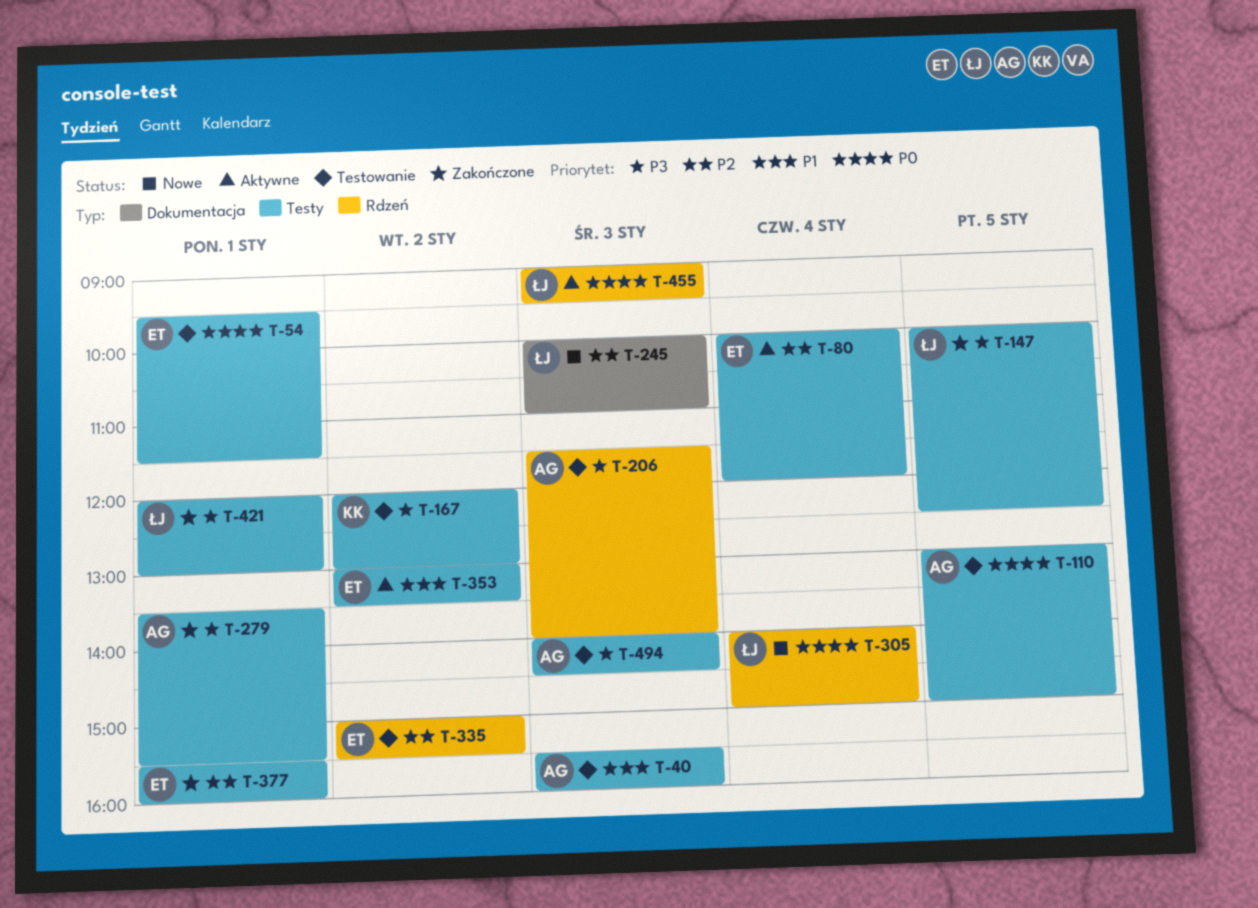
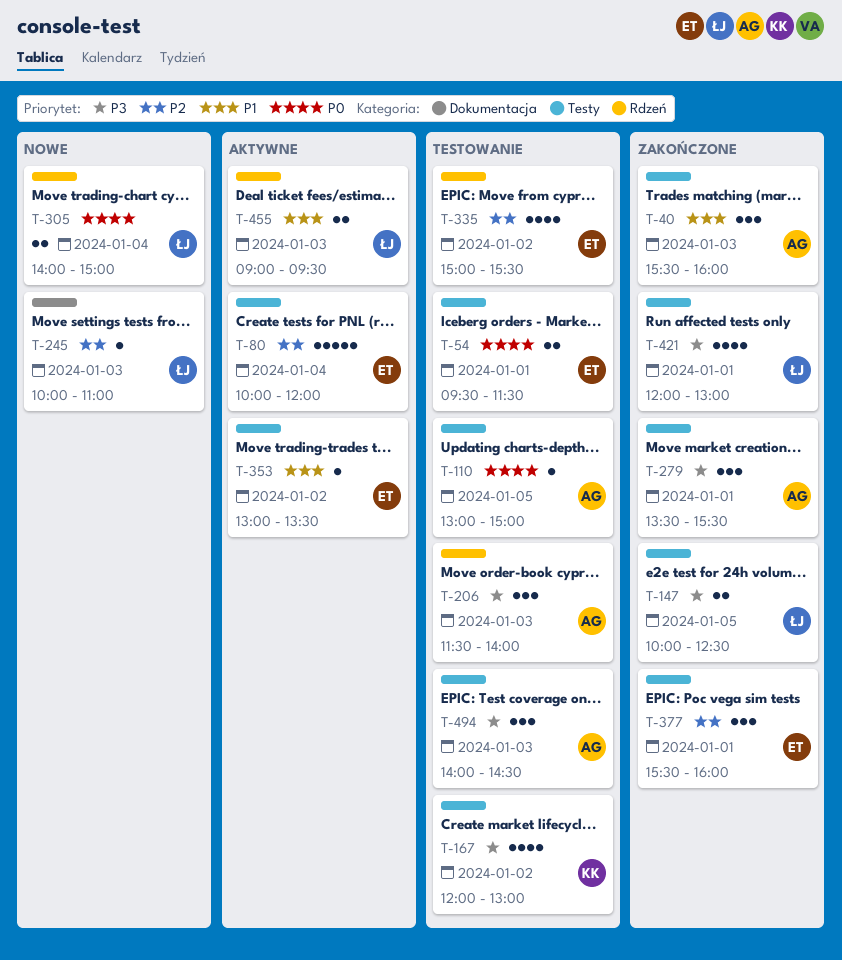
T-40, status: Testowanie -> Zakończone
T-455, priority: P0 -> P1

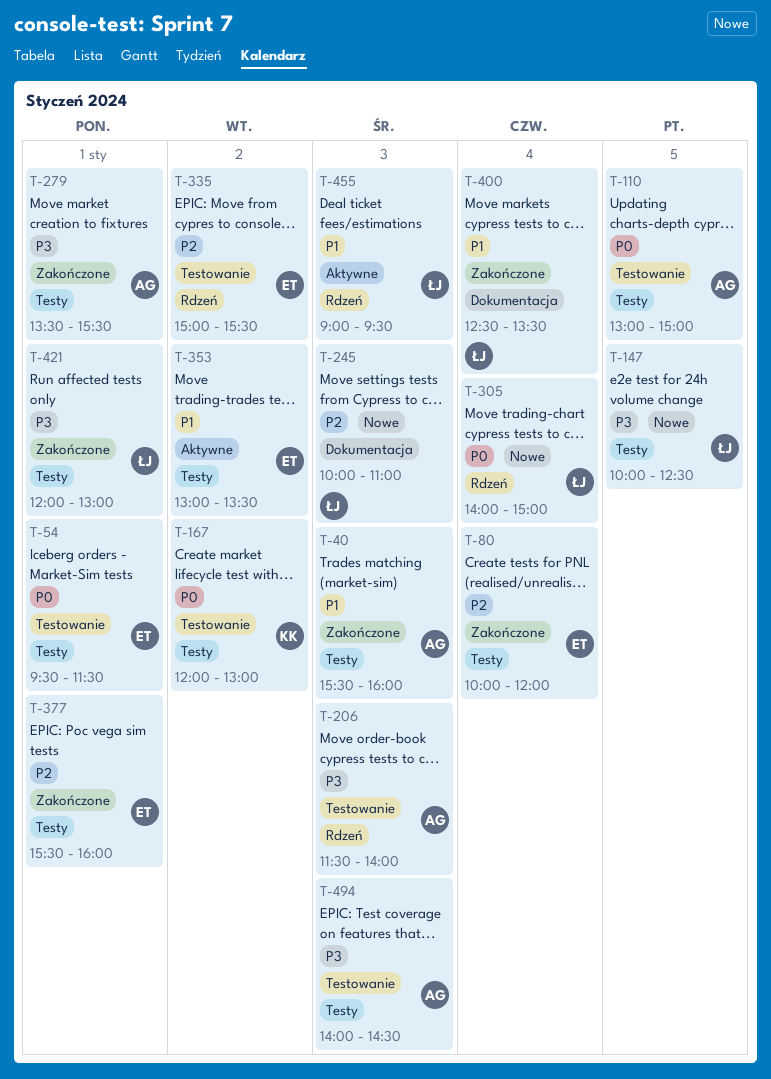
T-80, status: Aktywne -> Zakończone
T-147, status: Zakończone -> Nowe
T-167, priority: P3 -> P0
T-400: none -> present

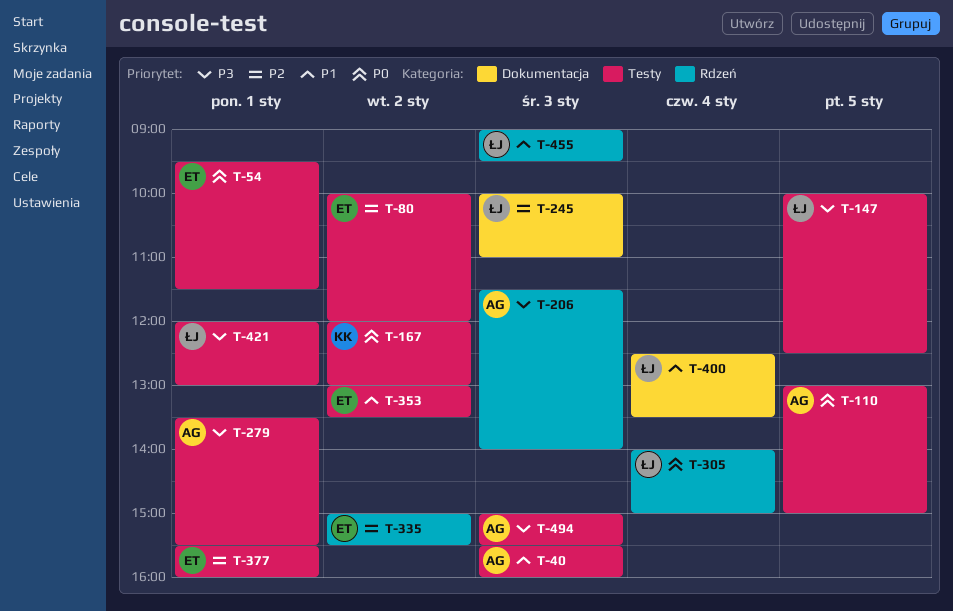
T-80, day: Jan 4 -> Jan 2
T-494, begins: 14:00 -> 15:00
T-494, ends: 14:30 -> 15:30

